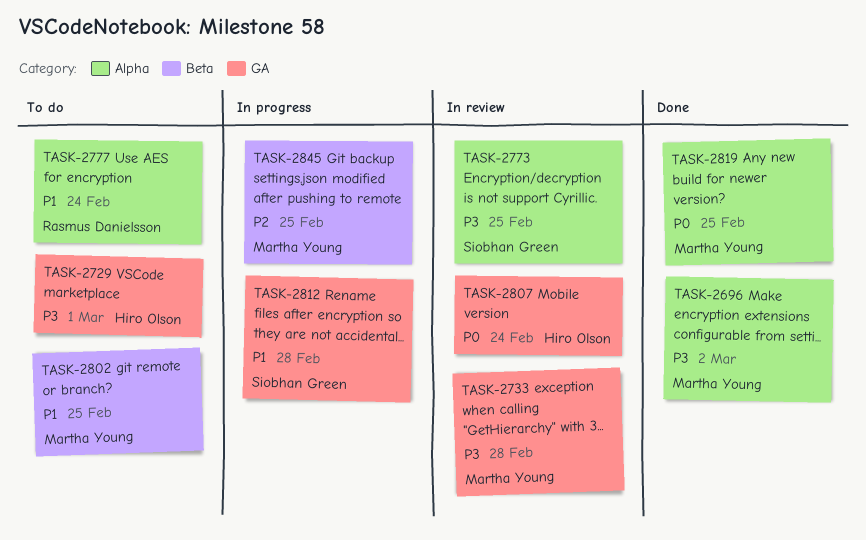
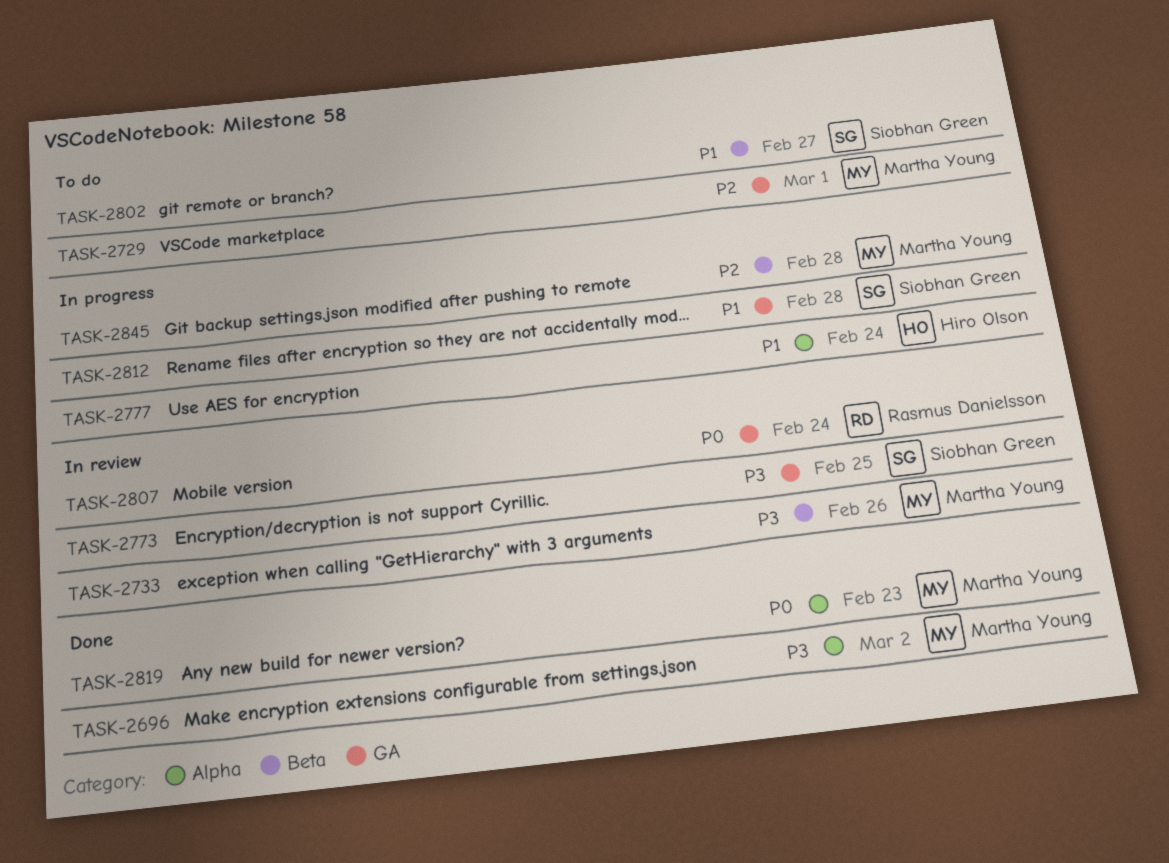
TASK-2729, owner: Hiro Olson -> Martha Young
TASK-2729, priority: P3 -> P2
TASK-2733, label: GA -> Beta
TASK-2733, due: Feb 28 -> Feb 26
TASK-2773, label: Alpha -> GA
TASK-2777, status: To do -> In progress
TASK-2777, owner: Rasmus Danielsson -> Hiro Olson
TASK-2802, owner: Martha Young -> Siobhan Green
TASK-2802, due: Feb 25 -> Feb 27
TASK-2807, owner: Hiro Olson -> Rasmus Danielsson
TASK-2819, due: Feb 25 -> Feb 23
TASK-2845, due: Feb 25 -> Feb 28

